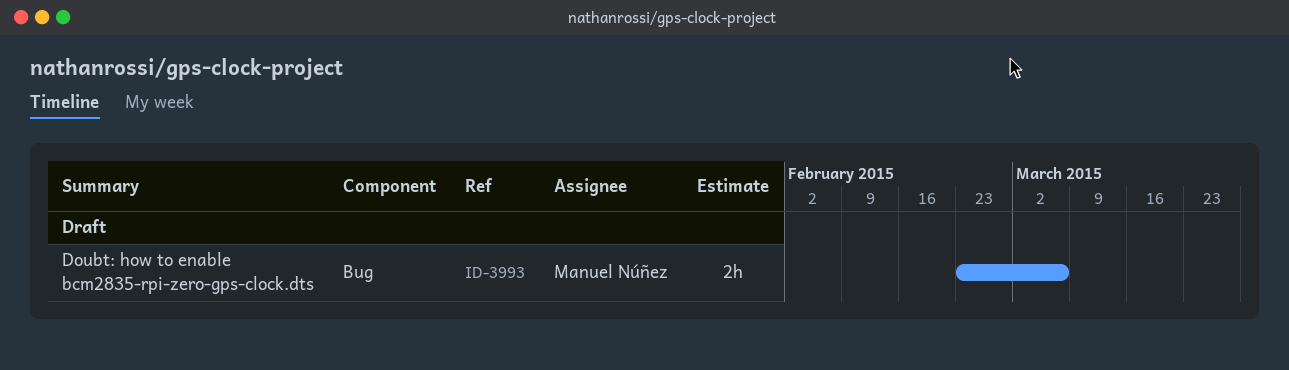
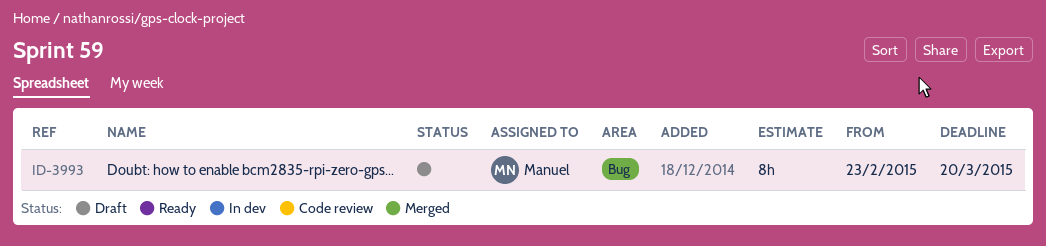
ID-3993, estimate: 2h -> 8h
ID-3993, due: Mar 6 -> Mar 20

